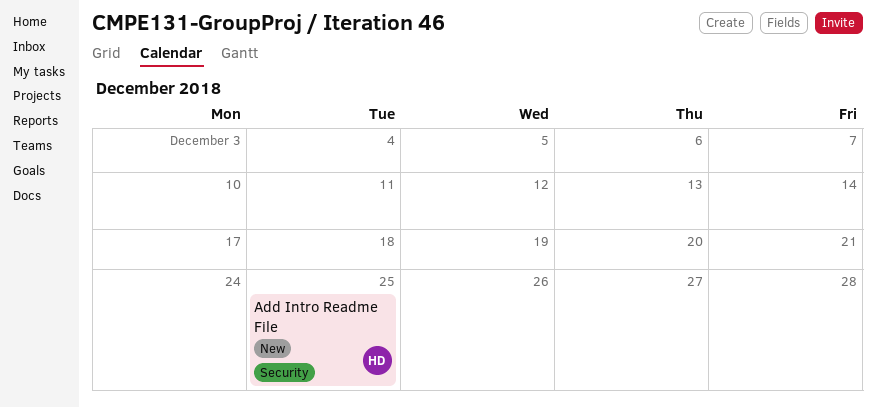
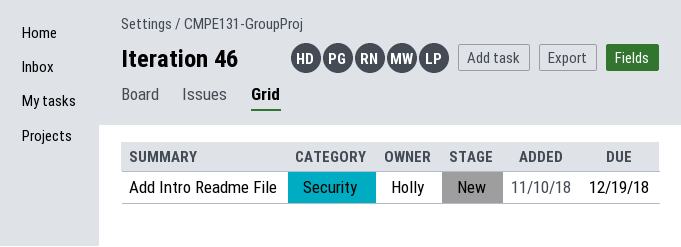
Add Intro Readme File, due: Dec 25 -> Dec 19

